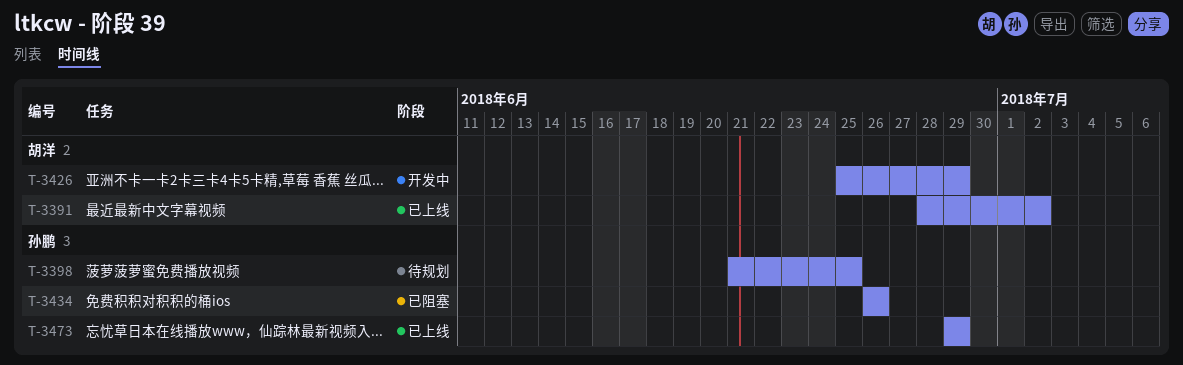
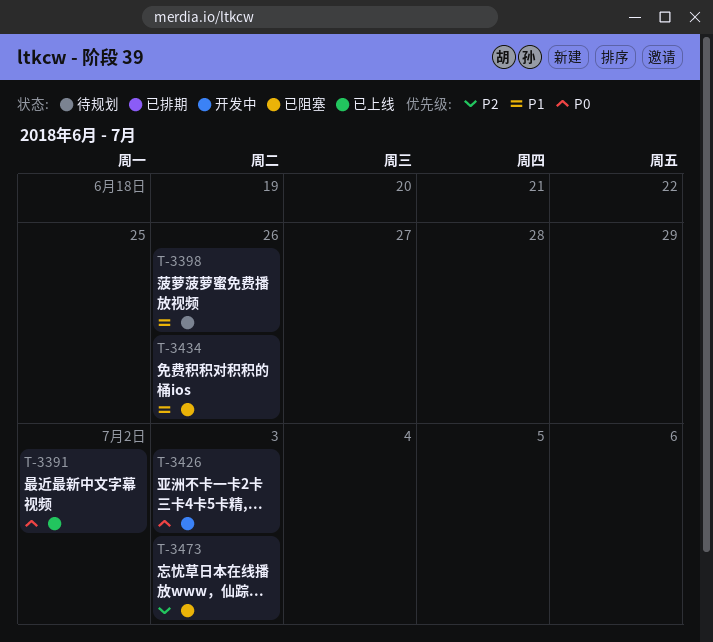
T-3398, due: Jun 25 -> Jun 26
T-3426, due: Jun 29 -> Jul 3
T-3473, status: 已上线 -> 已阻塞
T-3473, due: Jun 29 -> Jul 3

